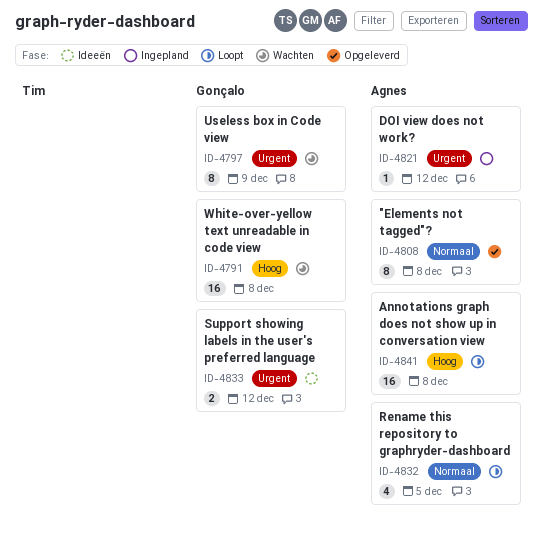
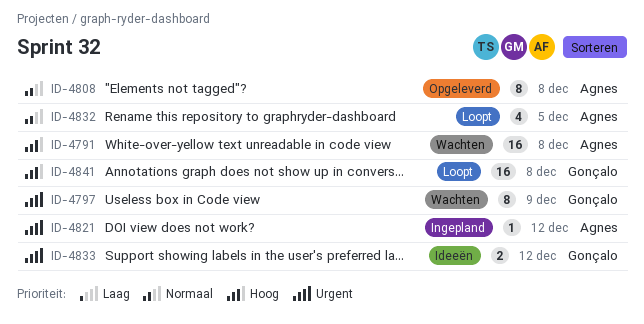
ID-4791, owner: Gonçalo -> Agnes
ID-4841, owner: Agnes -> Gonçalo

